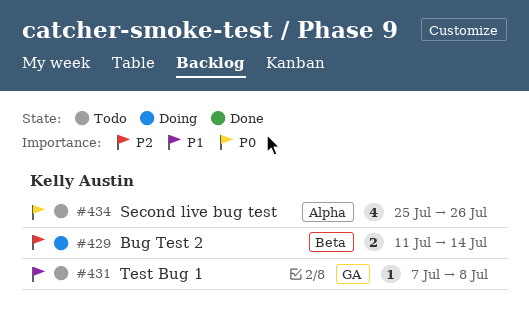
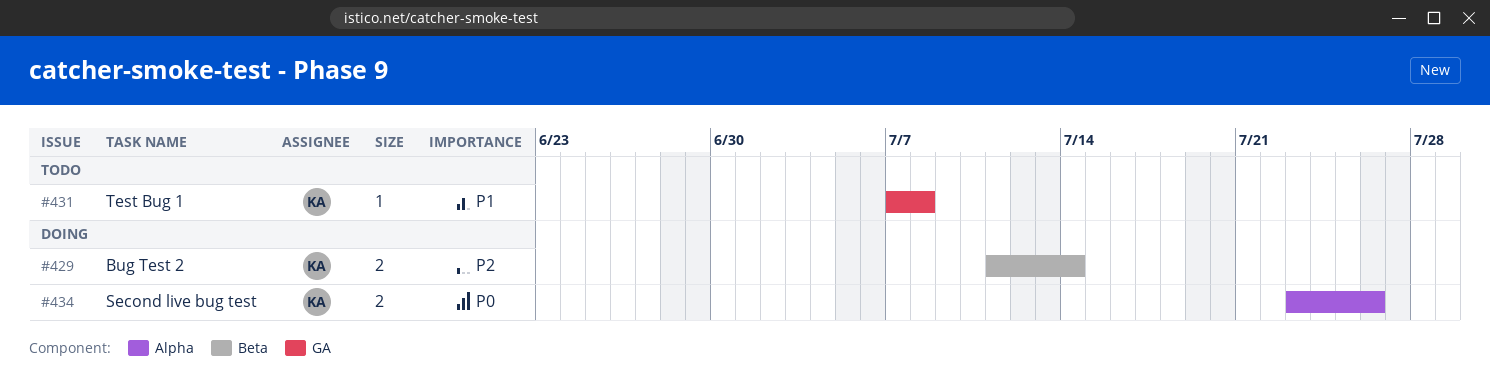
#434, status: Todo -> Doing
#434, estimate: 4 -> 2
#434, start: Jul 25 -> Jul 23

